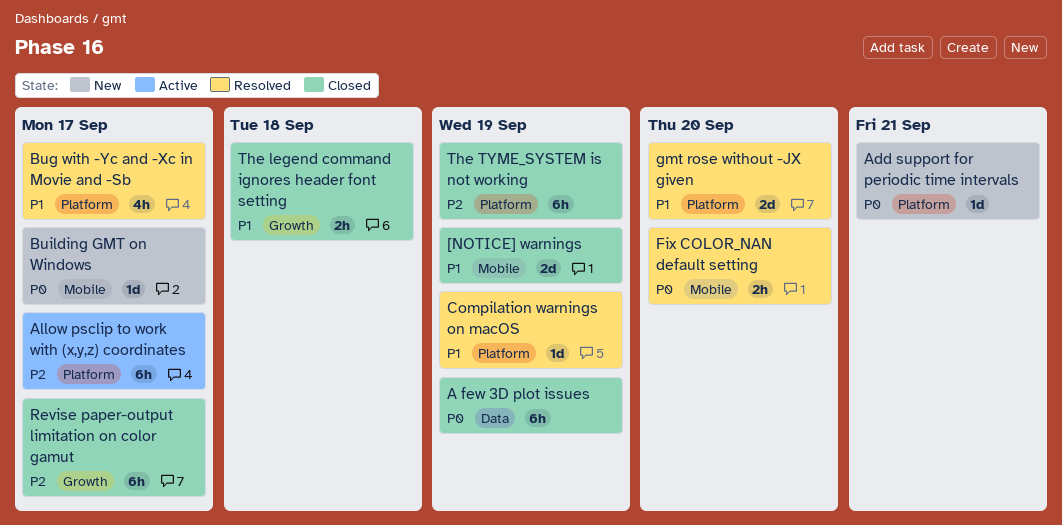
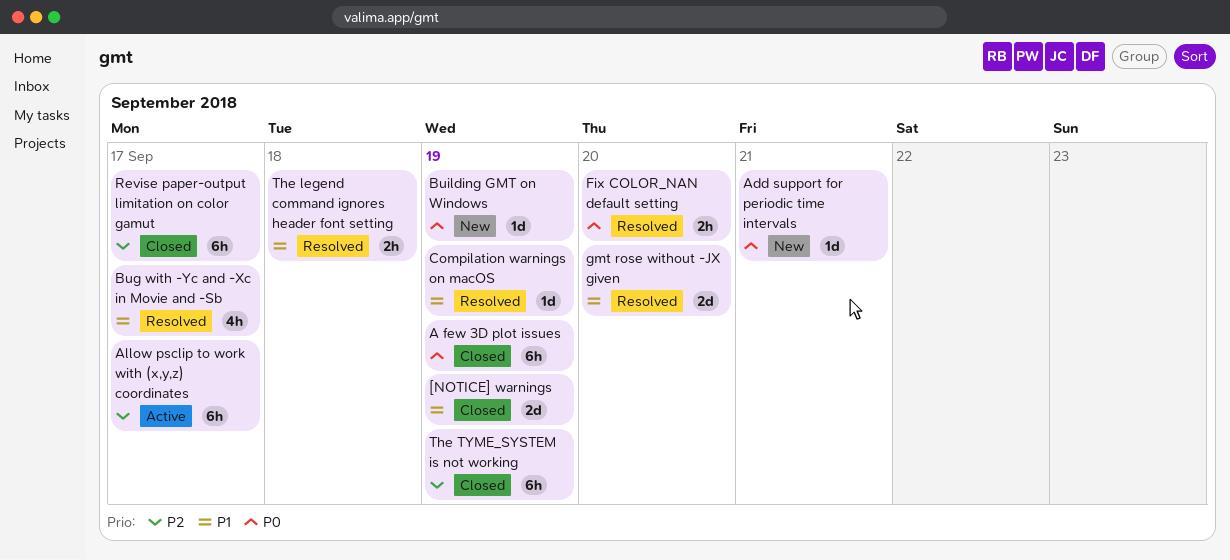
Building GMT on Windows, due: Sep 17 -> Sep 19
The legend command ignores header font setting, status: Closed -> Resolved

